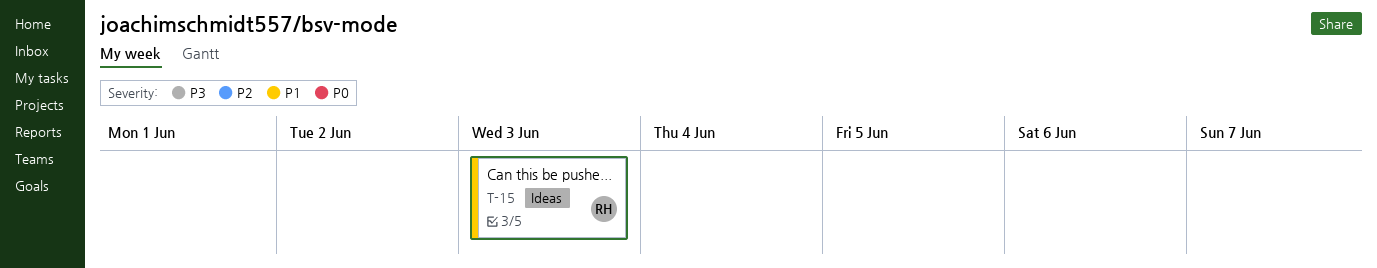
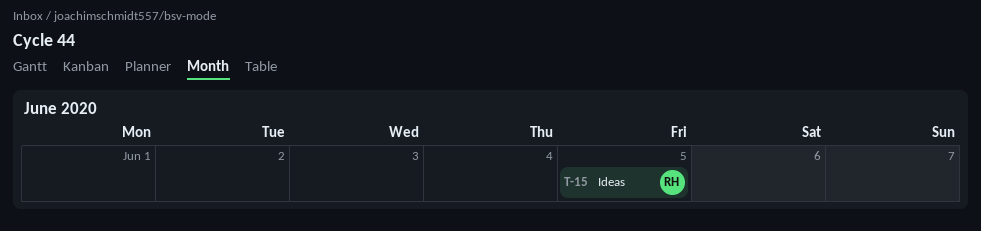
T-15, due: Jun 3 -> Jun 5

